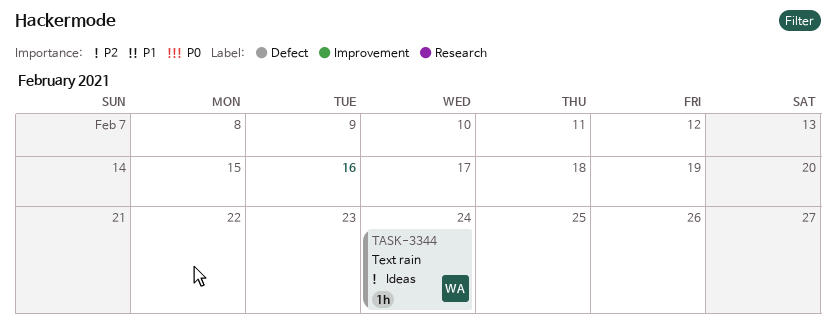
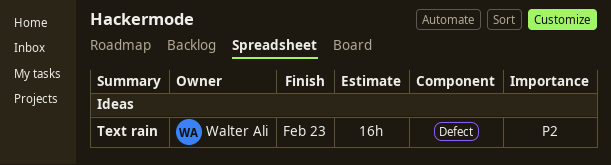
Text rain, estimate: 1h -> 16h
Text rain, due: Feb 24 -> Feb 23

